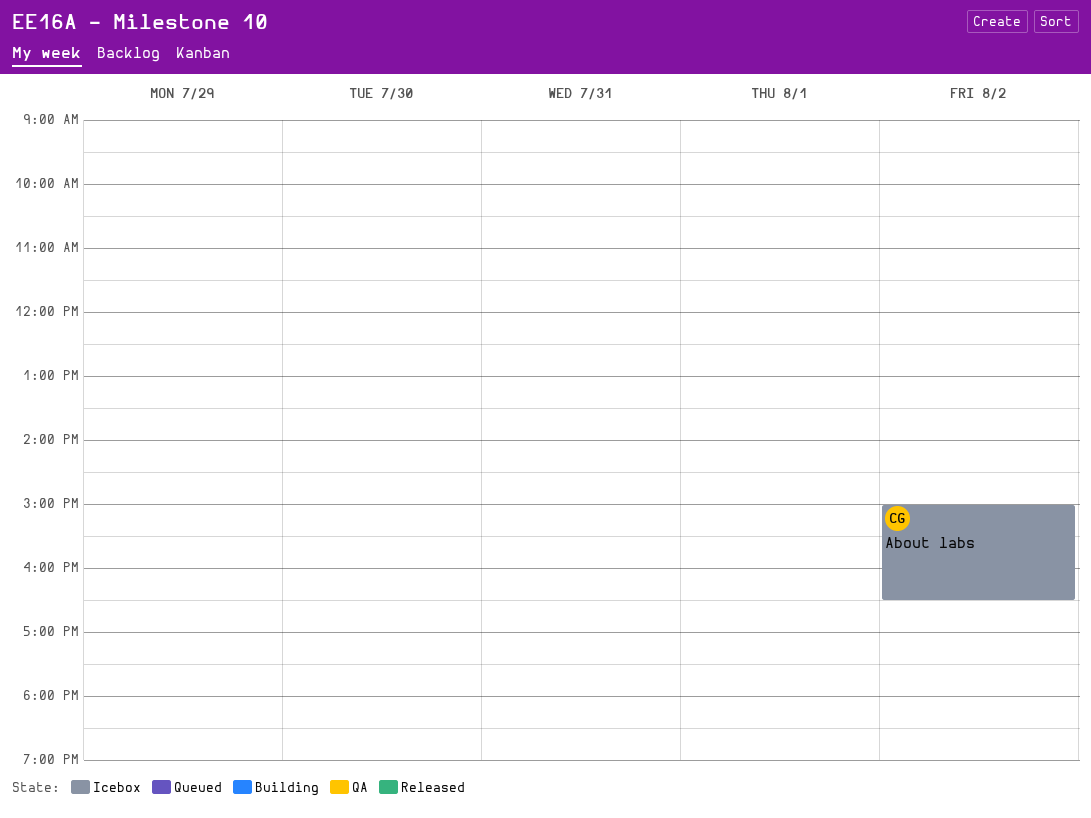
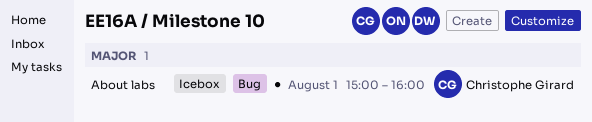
About labs, day: Aug 2 -> Aug 1
About labs, ends: 16:30 -> 16:00

